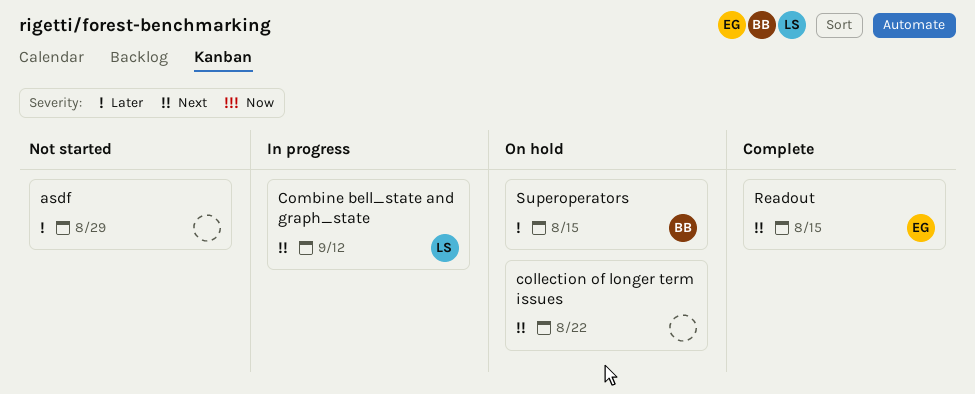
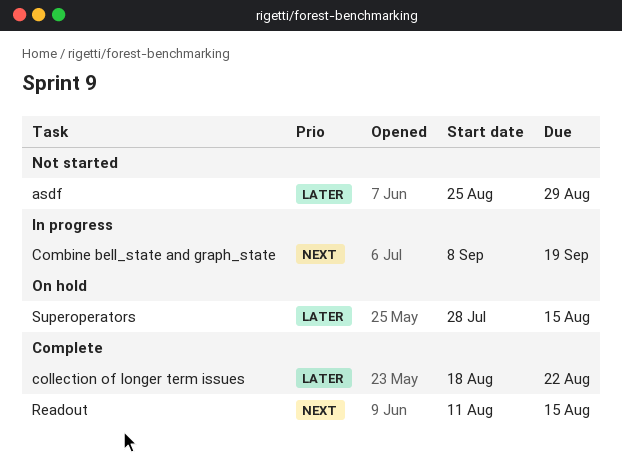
collection of longer term issues, status: On hold -> Complete
collection of longer term issues, priority: Next -> Later
Combine bell_state and graph_state, due: Sep 12 -> Sep 19

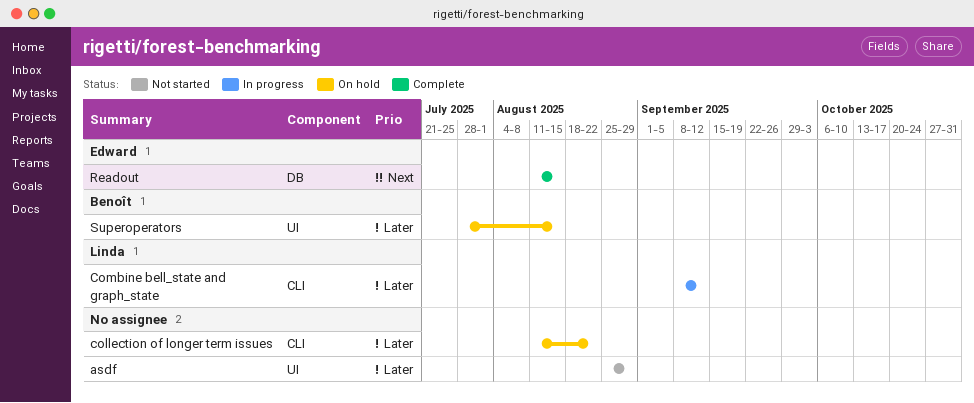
collection of longer term issues, status: Complete -> On hold
collection of longer term issues, start: Aug 18 -> Aug 11
Combine bell_state and graph_state, priority: Next -> Later
Combine bell_state and graph_state, due: Sep 19 -> Sep 12

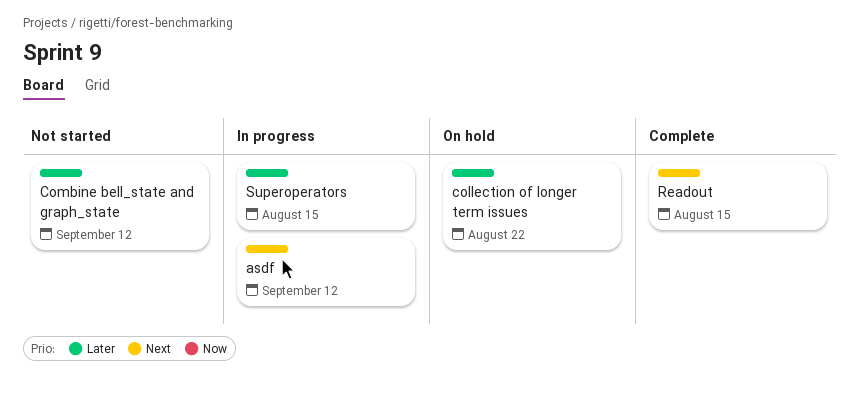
asdf, status: Not started -> In progress
asdf, priority: Later -> Next
asdf, due: Aug 29 -> Sep 12
Combine bell_state and graph_state, status: In progress -> Not started
Superoperators, status: On hold -> In progress

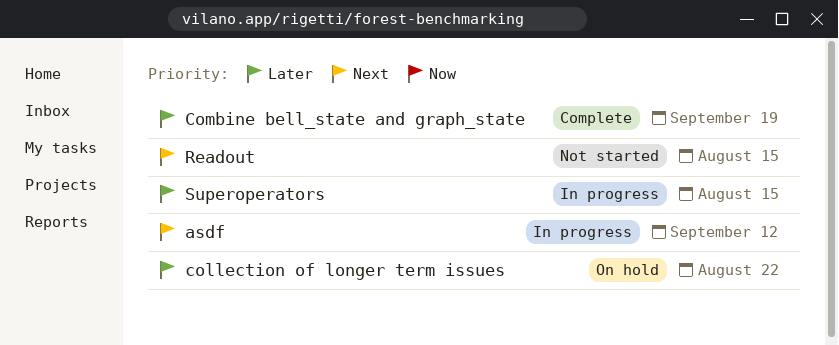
Combine bell_state and graph_state, status: Not started -> Complete
Combine bell_state and graph_state, due: Sep 12 -> Sep 19
Readout, status: Complete -> Not started

